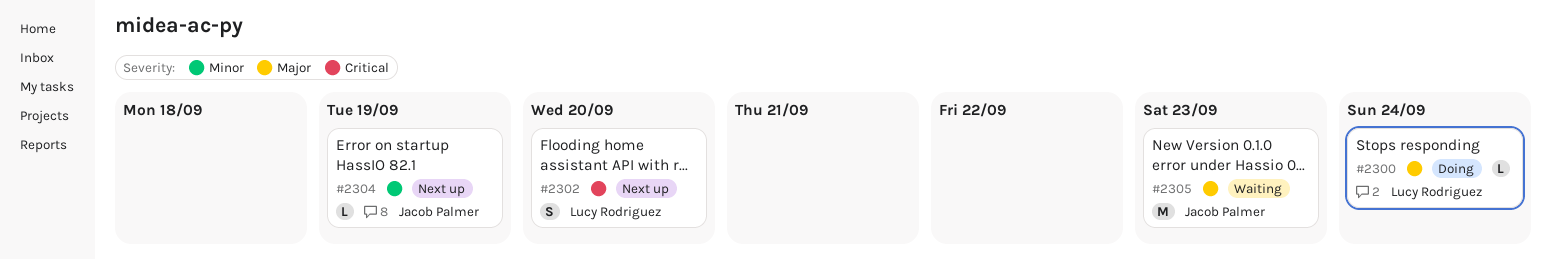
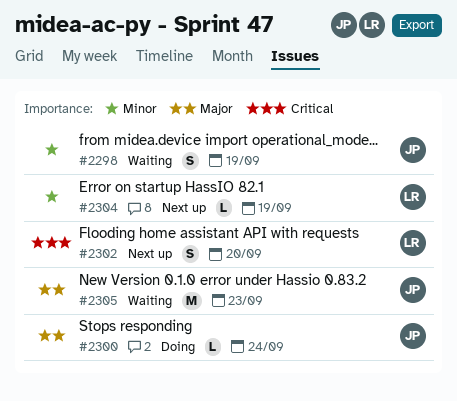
#2298: none -> present
#2300, owner: Lucy Rodriguez -> Jacob Palmer
#2304, owner: Jacob Palmer -> Lucy Rodriguez

